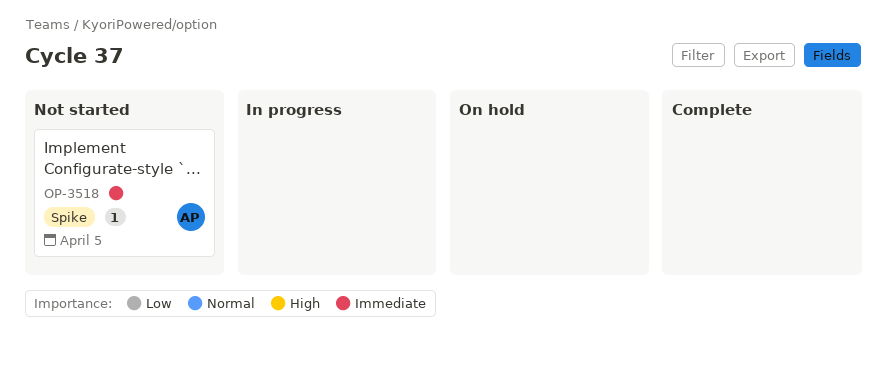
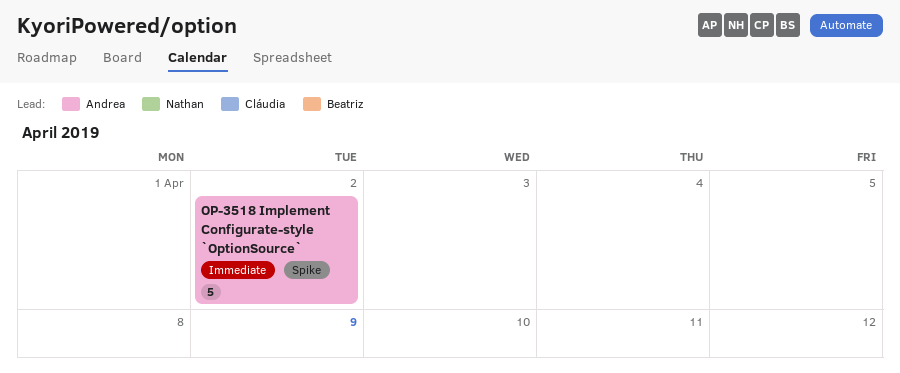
OP-3518, estimate: 1 -> 5
OP-3518, due: Apr 5 -> Apr 2

